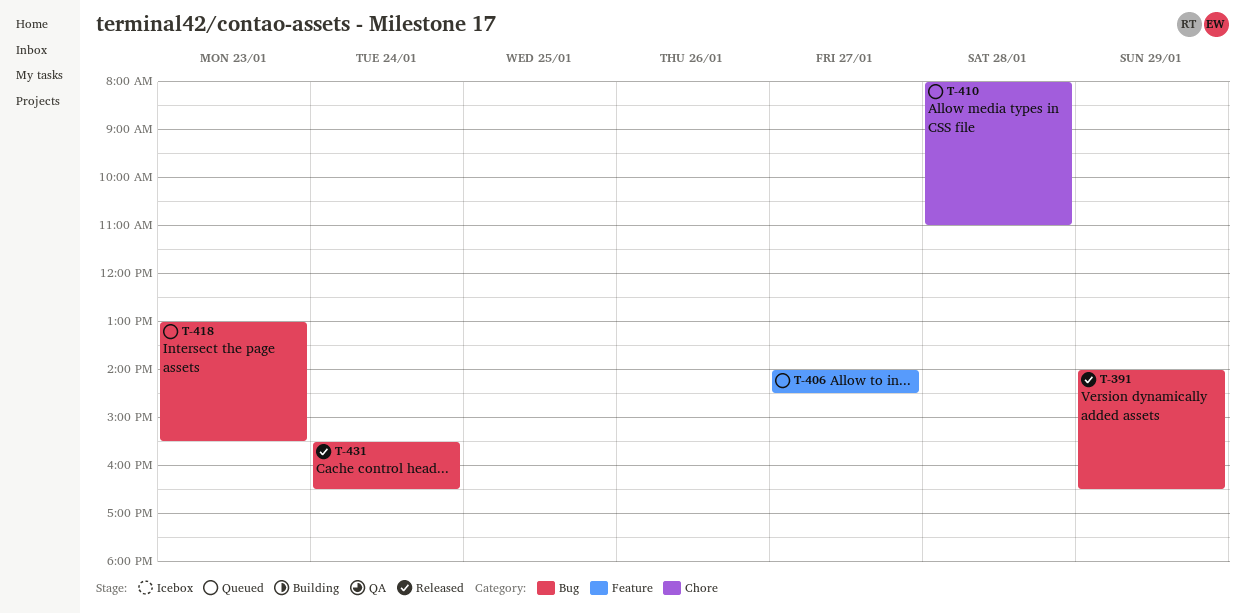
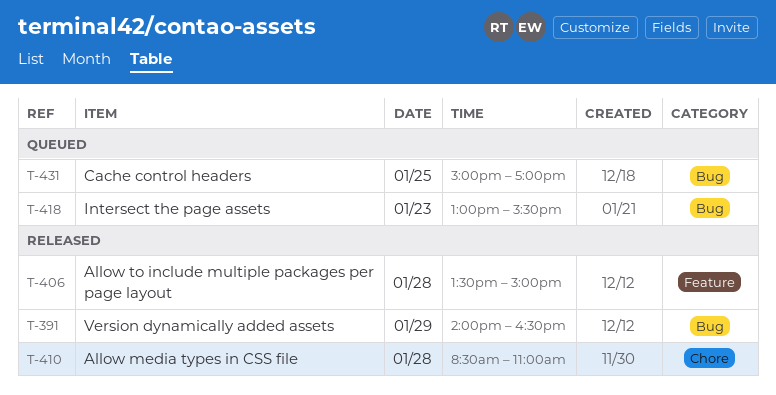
T-406, status: Queued -> Released
T-406, day: Jan 27 -> Jan 28
T-406, begins: 14:00 -> 13:30
T-406, ends: 14:30 -> 15:00
T-410, status: Queued -> Released
T-410, begins: 08:00 -> 08:30
T-431, status: Released -> Queued
T-431, day: Jan 24 -> Jan 25
T-431, begins: 15:30 -> 15:00
T-431, ends: 16:30 -> 17:00

